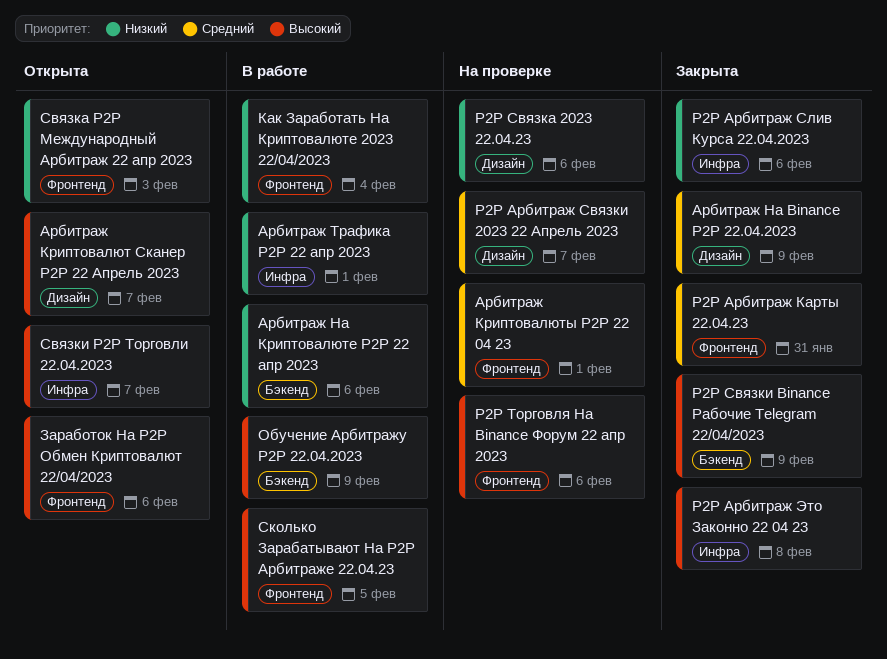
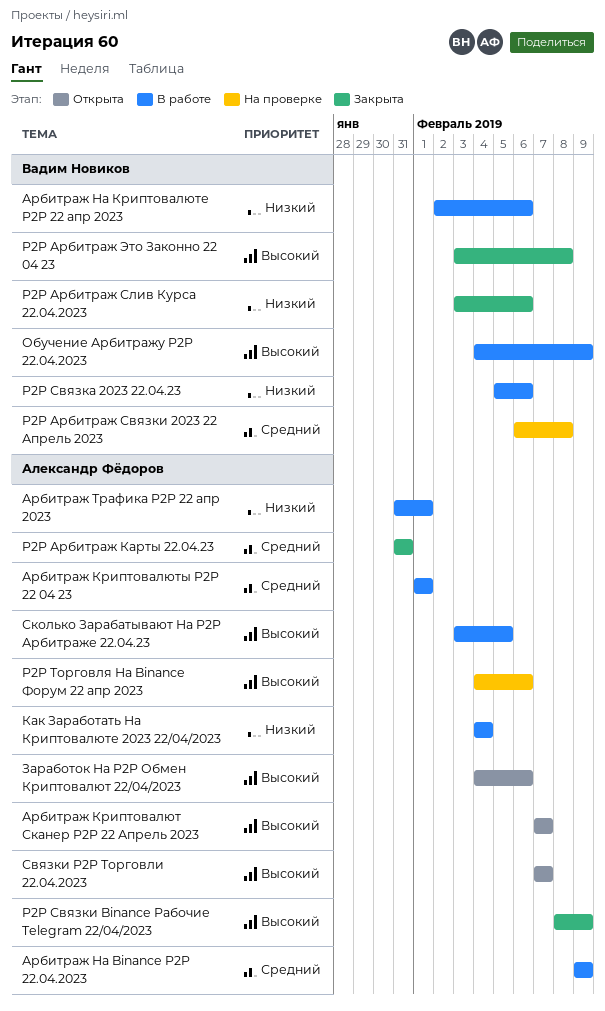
P2P Арбитраж Связки 2023 22 Апрель 2023, due: Feb 7 -> Feb 8
P2P Связка 2023 22.04.23, status: На проверке -> В работе
Арбитраж Криптовалюты P2P 22 04 23, status: На проверке -> В работе
Арбитраж На Binance P2P 22.04.2023, status: Закрыта -> В работе
Связка P2P Международный Арбитраж 22 апр 2023: present -> none

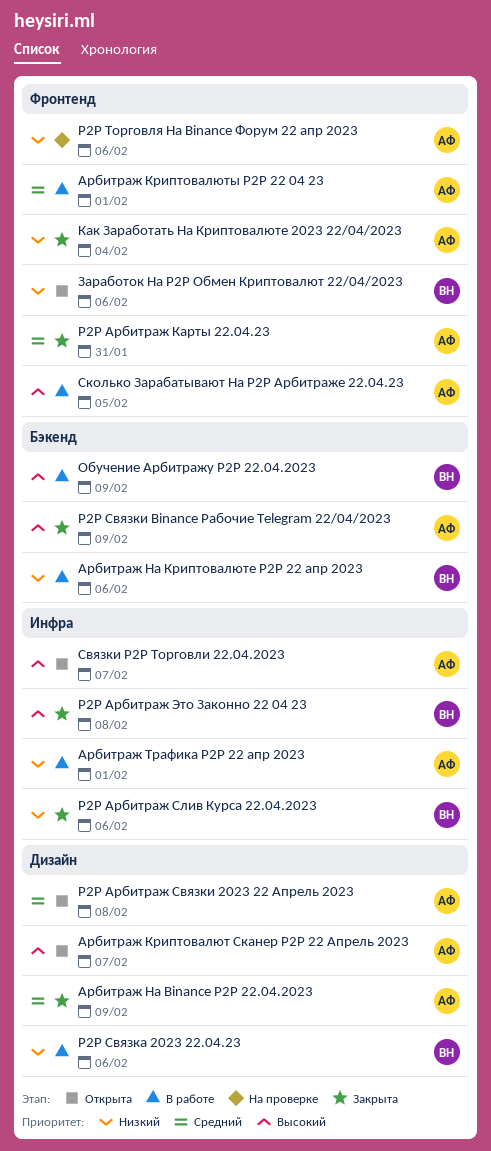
P2P Арбитраж Связки 2023 22 Апрель 2023, status: На проверке -> Открыта
P2P Арбитраж Связки 2023 22 Апрель 2023, owner: Вадим Новиков -> Александр Фёдоров
P2P Торговля На Binance Форум 22 апр 2023, priority: Высокий -> Низкий
Арбитраж На Binance P2P 22.04.2023, status: В работе -> Закрыта
Заработок На P2P Обмен Криптовалют 22/04/2023, owner: Александр Фёдоров -> Вадим Новиков
Заработок На P2P Обмен Криптовалют 22/04/2023, priority: Высокий -> Низкий
Как Заработать На Криптовалюте 2023 22/04/2023, status: В работе -> Закрыта

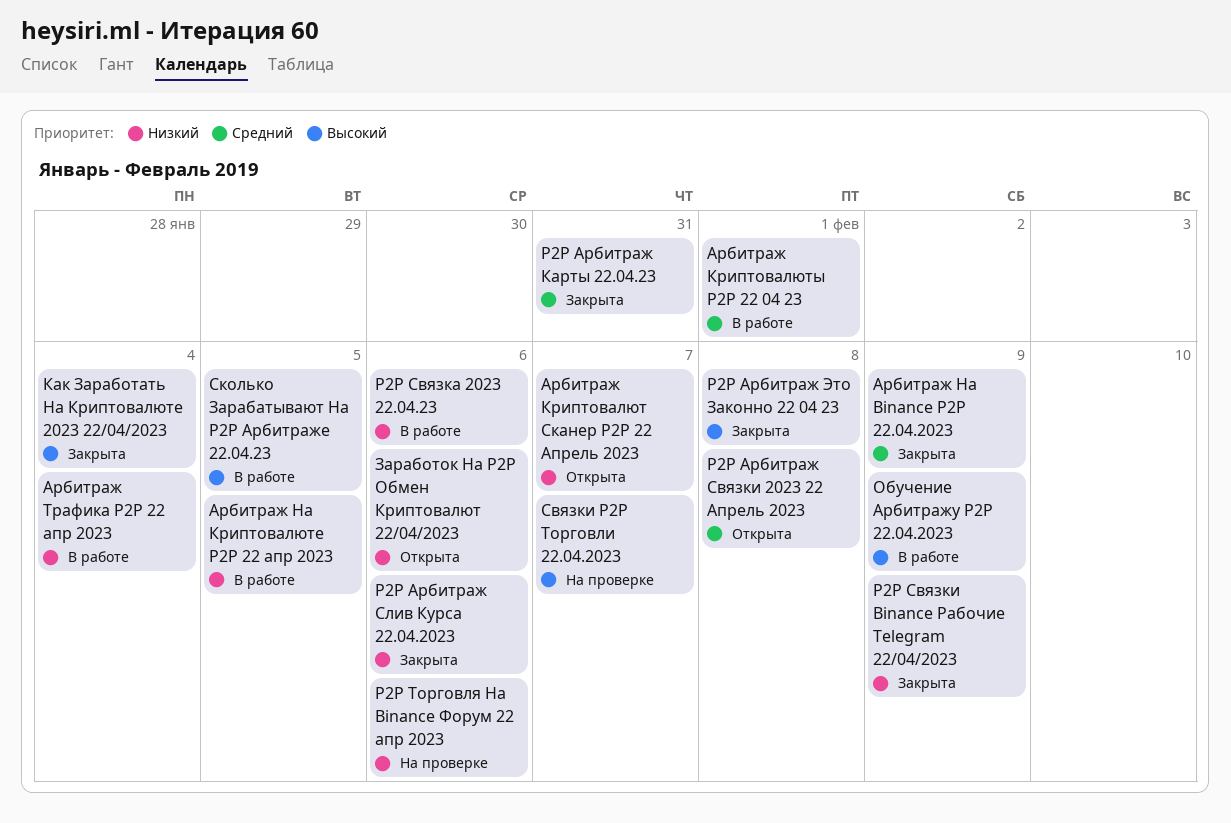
P2P Связки Binance Рабочие Telegram 22/04/2023, priority: Высокий -> Низкий
Арбитраж Криптовалют Сканер P2P 22 Апрель 2023, priority: Высокий -> Низкий
Арбитраж На Криптовалюте P2P 22 апр 2023, due: Feb 6 -> Feb 5
Арбитраж Трафика P2P 22 апр 2023, due: Feb 1 -> Feb 4
Как Заработать На Криптовалюте 2023 22/04/2023, priority: Низкий -> Высокий
Связки P2P Торговли 22.04.2023, status: Открыта -> На проверке

